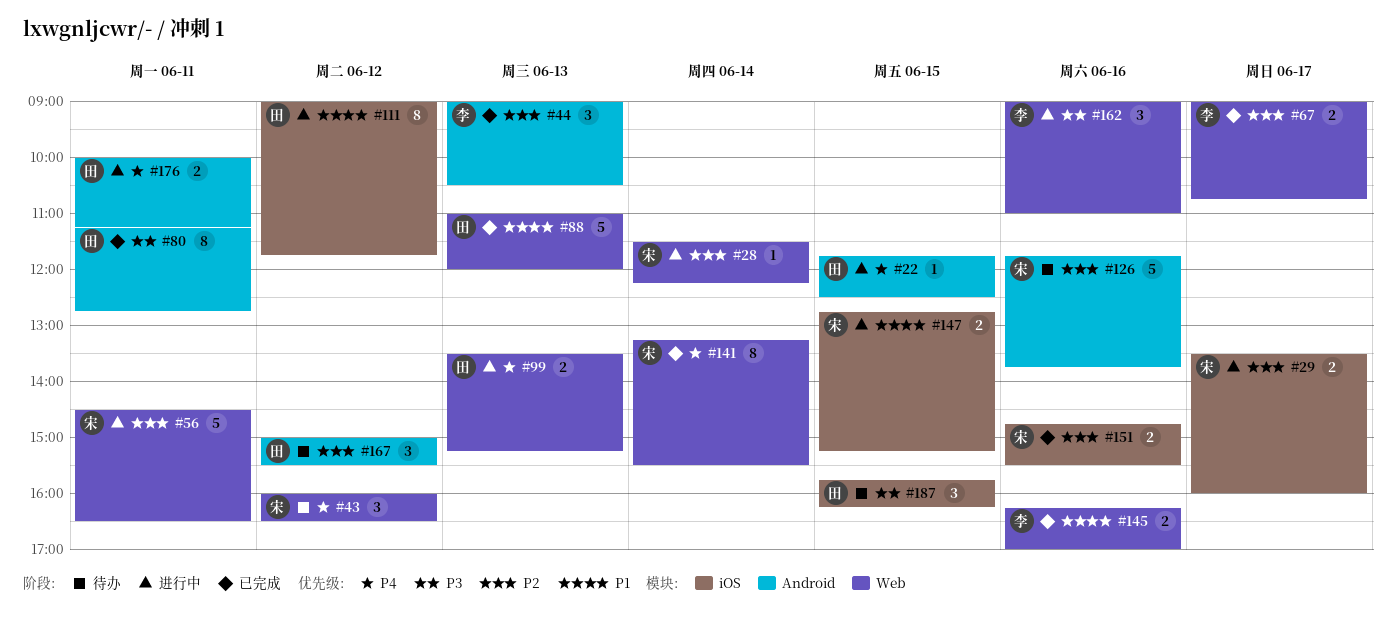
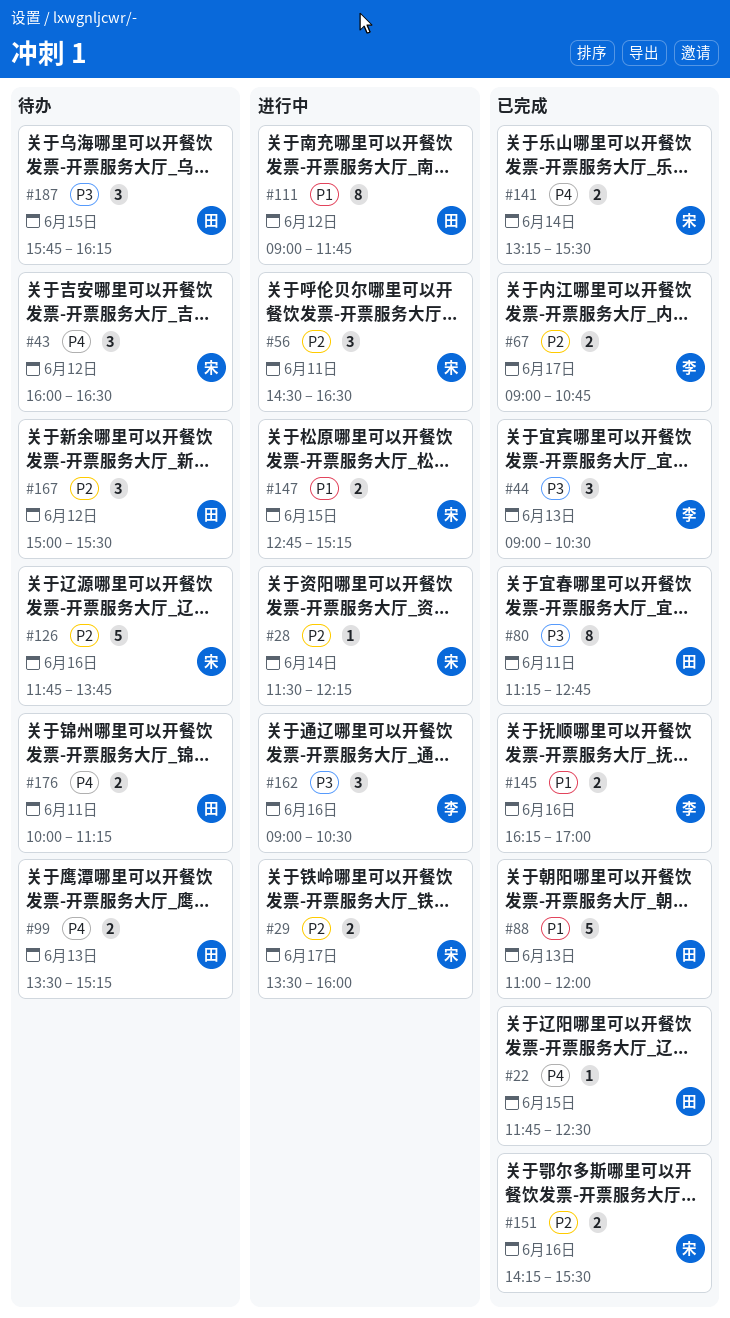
#22, status: 进行中 -> 已完成
#44, priority: P2 -> P3
#56, estimate: 5 -> 3
#99, status: 进行中 -> 待办
#141, estimate: 8 -> 2
#151, begins: 14:45 -> 14:15
#162, ends: 11:00 -> 10:30
#176, status: 进行中 -> 待办

